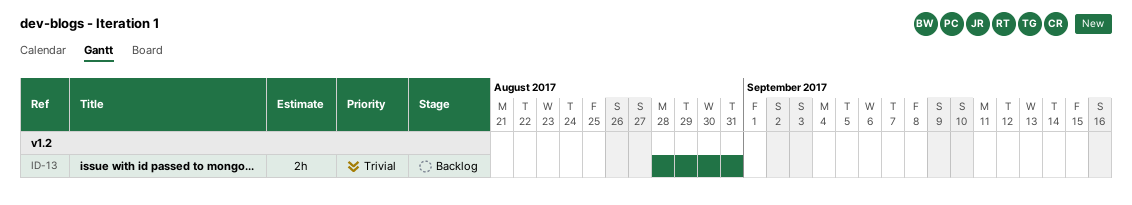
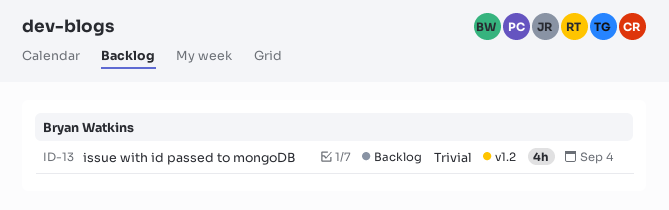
ID-13, estimate: 2h -> 4h
ID-13, due: Aug 31 -> Sep 4

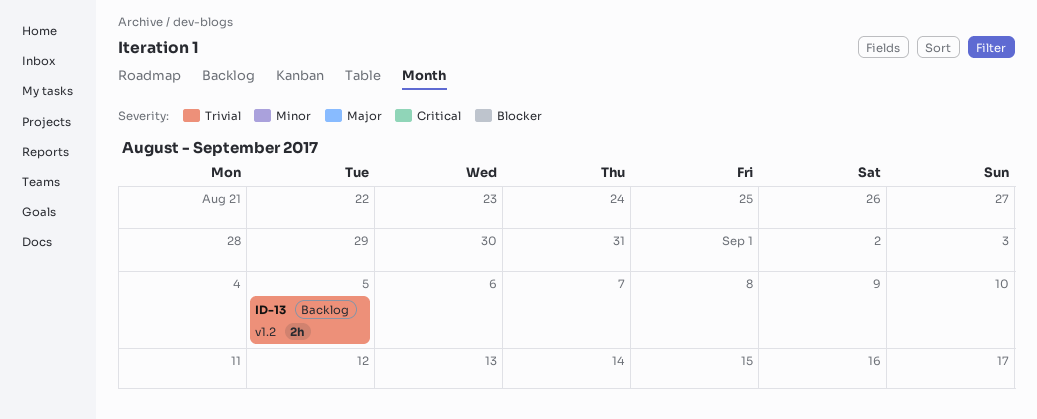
ID-13, estimate: 4h -> 2h
ID-13, due: Sep 4 -> Sep 5

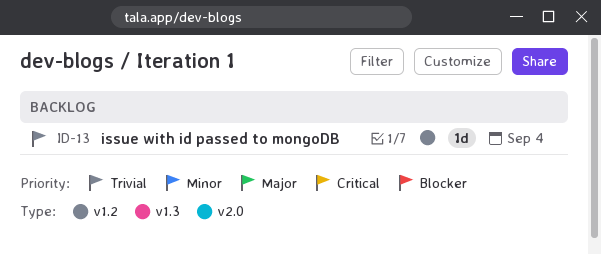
ID-13, estimate: 2h -> 1d
ID-13, due: Sep 5 -> Sep 4

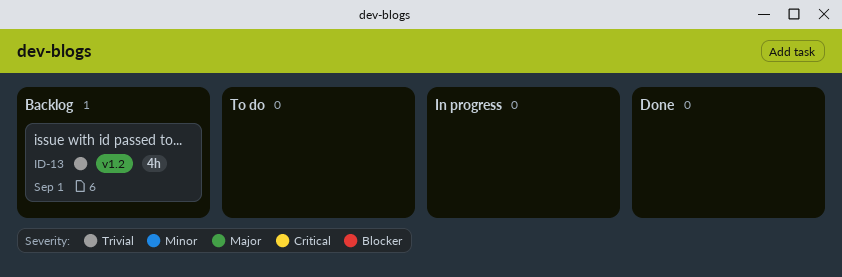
ID-13, estimate: 1d -> 4h
ID-13, due: Sep 4 -> Sep 1

